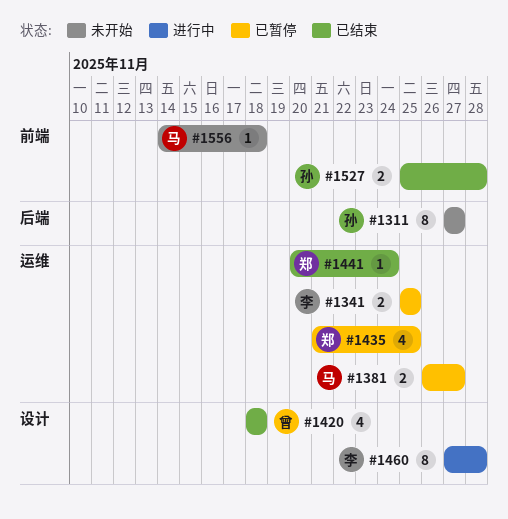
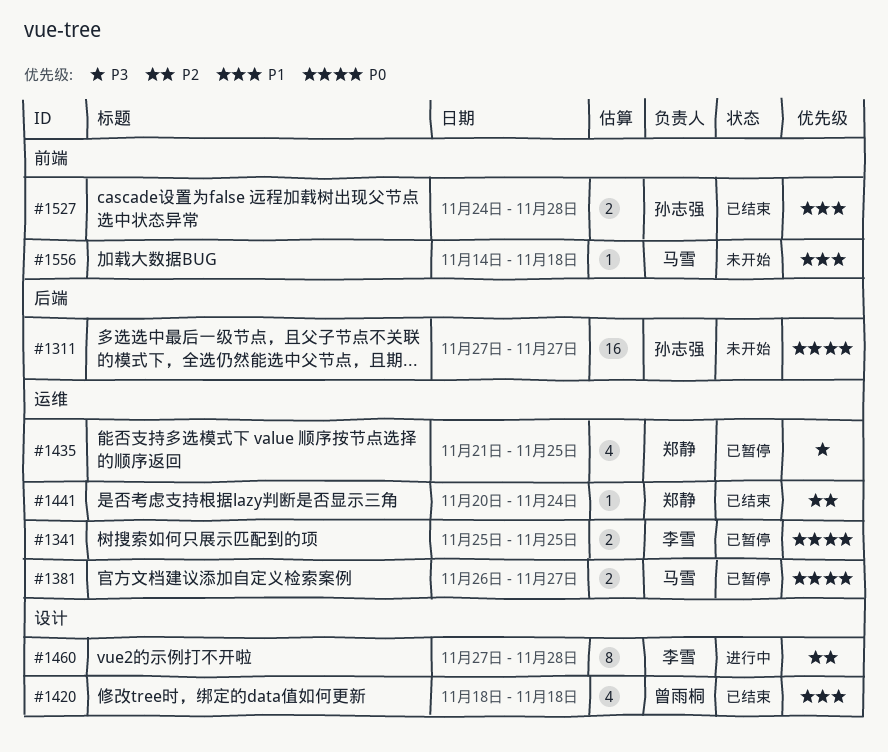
#1311, estimate: 8 -> 16
#1527, start: Nov 25 -> Nov 24

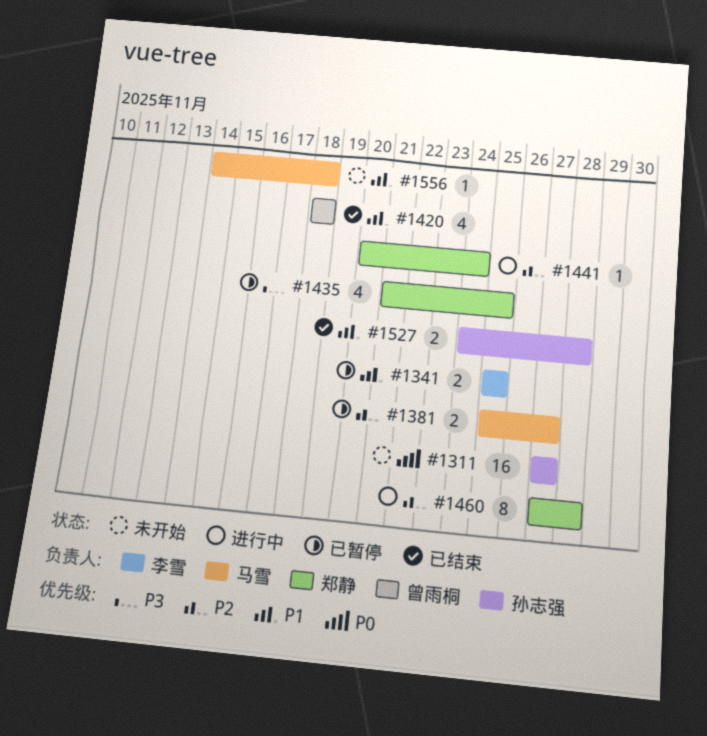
#1341, priority: P0 -> P1
#1381, priority: P0 -> P2
#1381, start: Nov 26 -> Nov 25
#1441, status: 已结束 -> 进行中
#1460, owner: 李雪 -> 郑静

